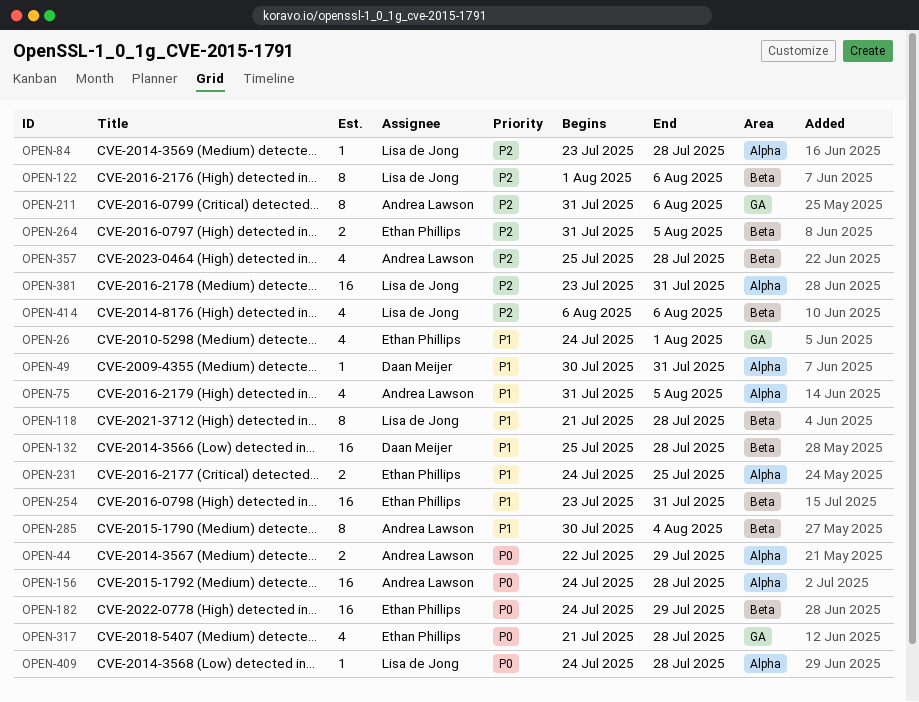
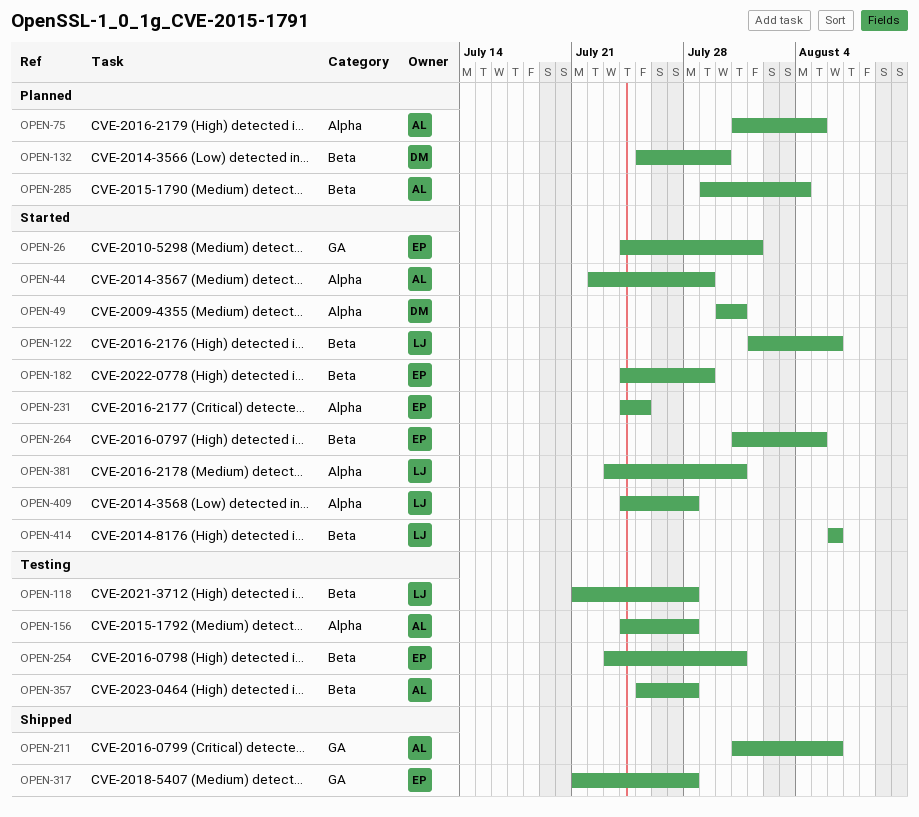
OPEN-84: present -> none
OPEN-132, due: Jul 28 -> Jul 30
OPEN-285, start: Jul 30 -> Jul 29

